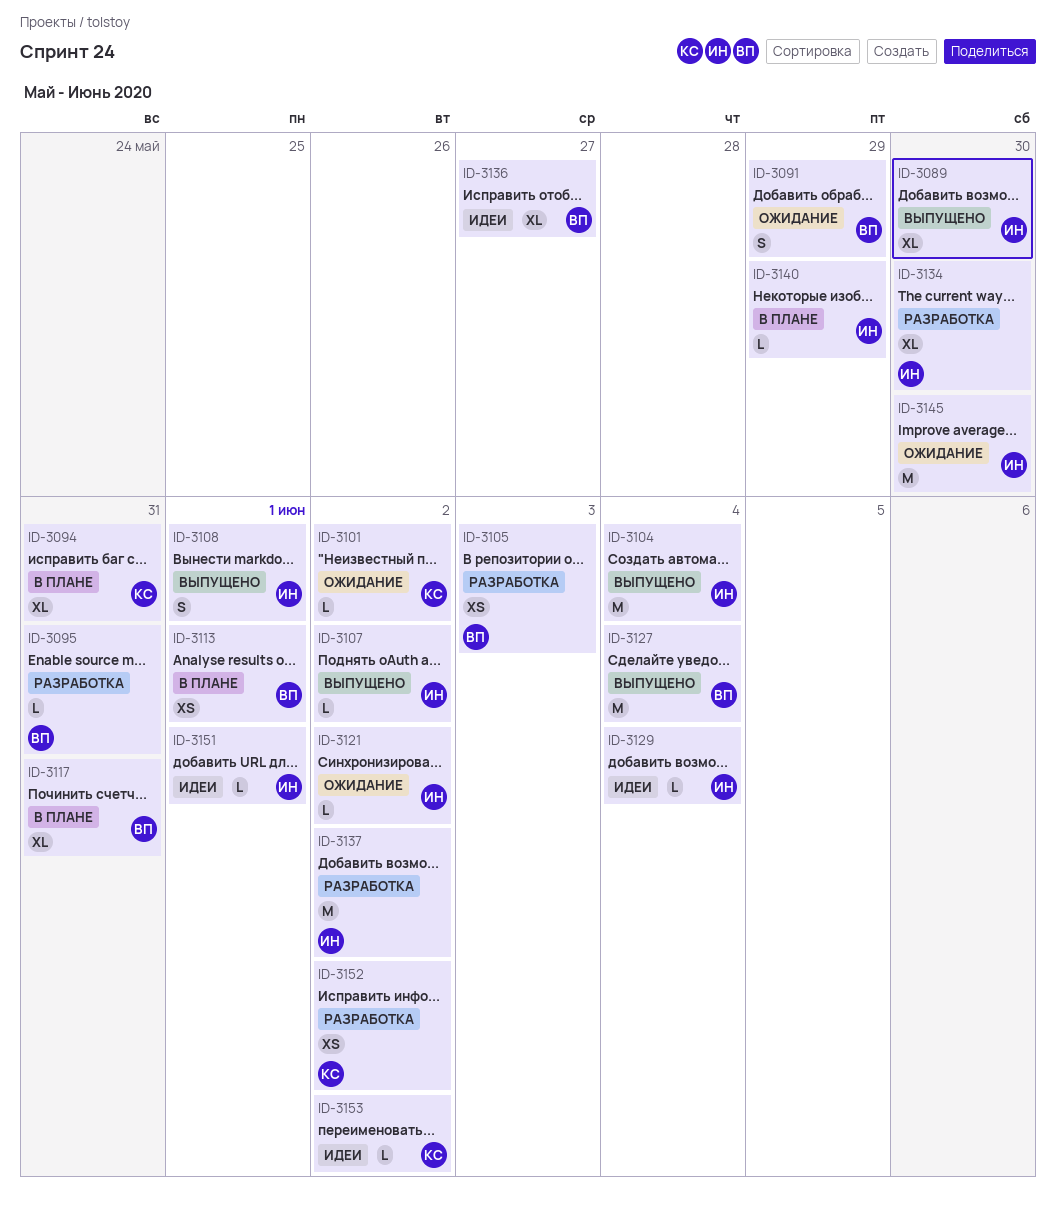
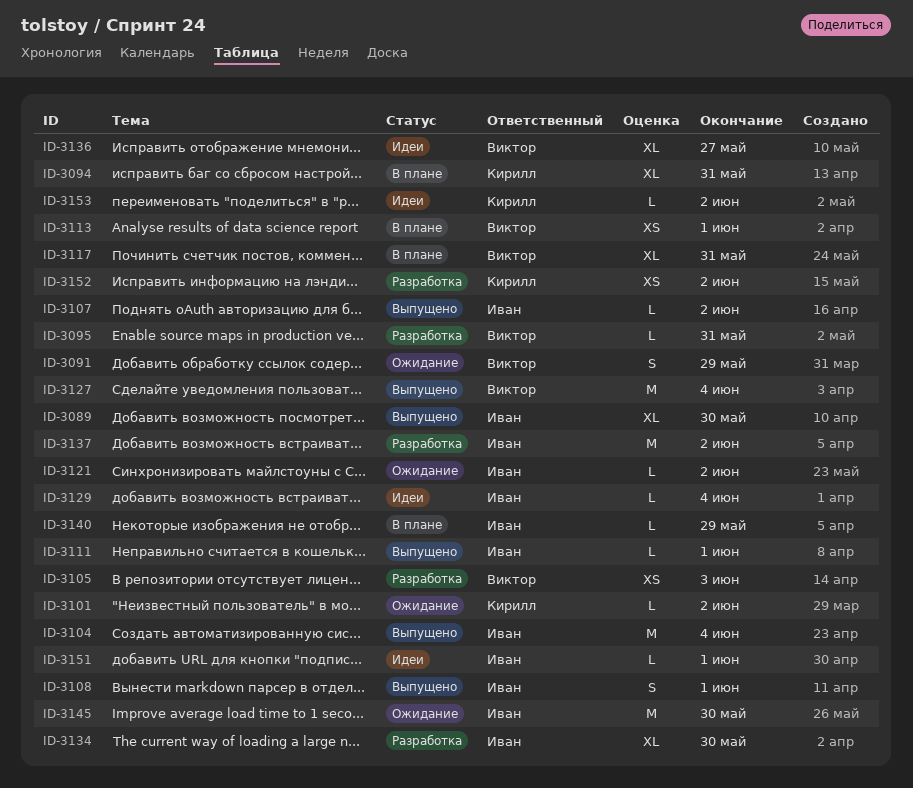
ID-3111: none -> present

